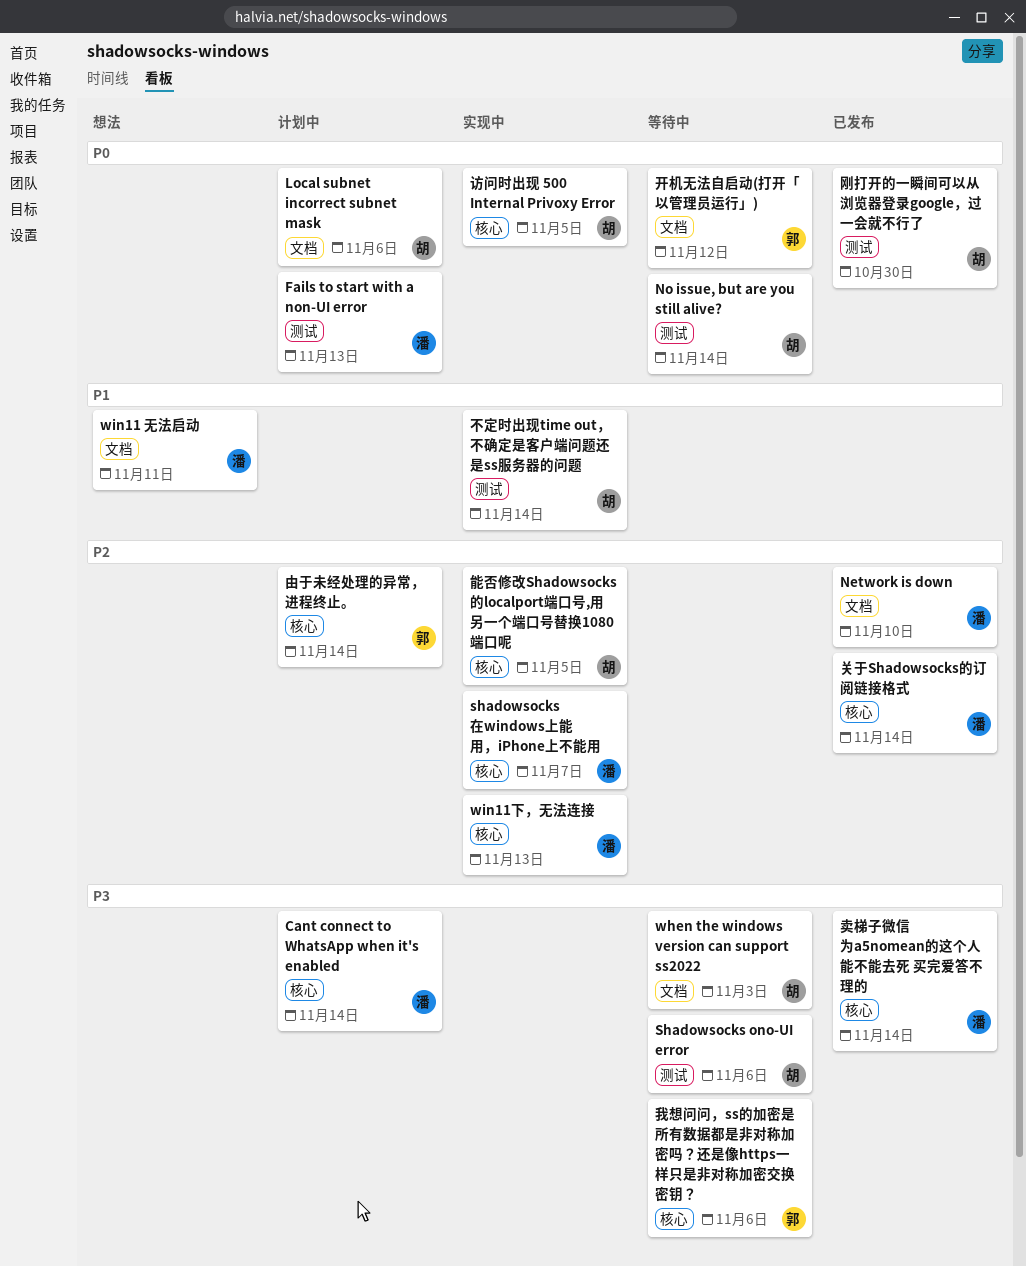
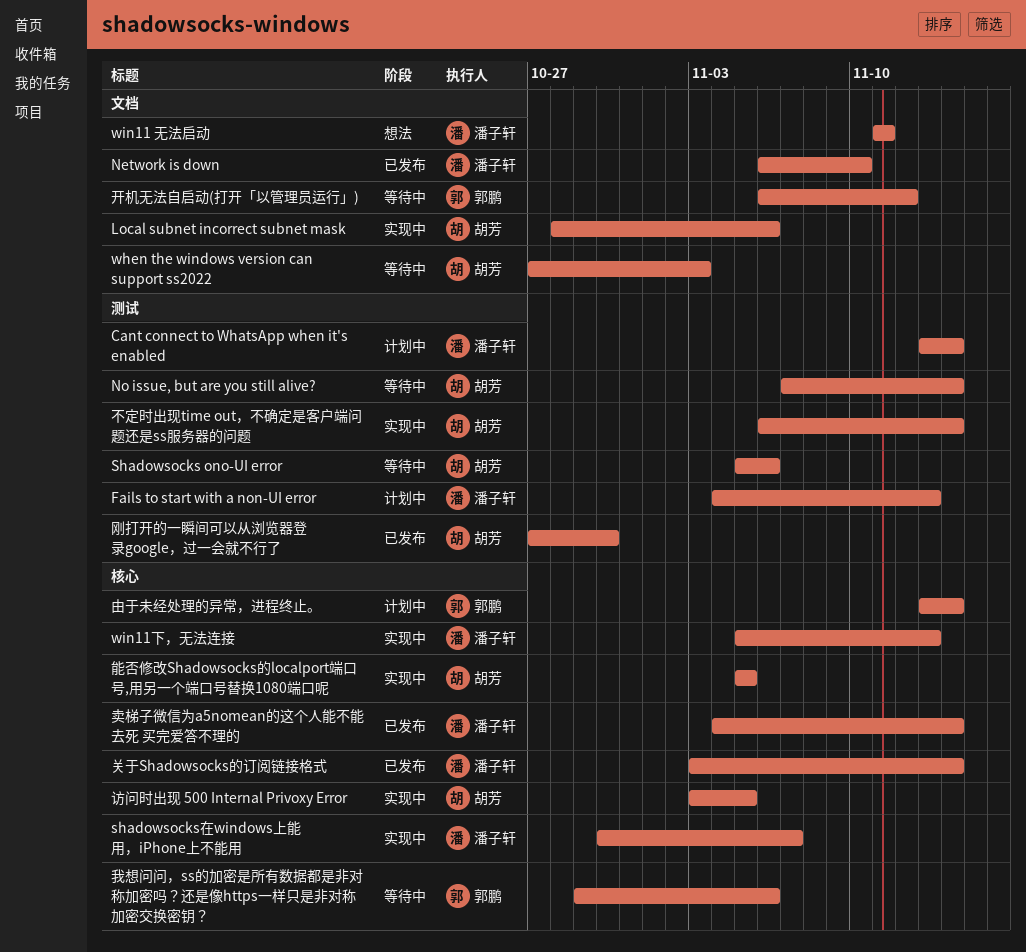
Cant connect to WhatsApp when it's enabled, label: 核心 -> 测试
Local subnet incorrect subnet mask, status: 计划中 -> 实现中

